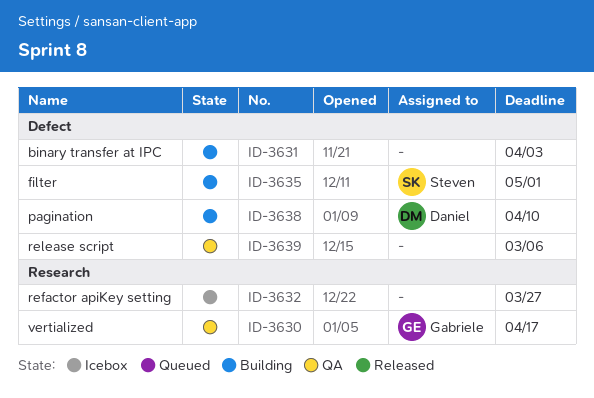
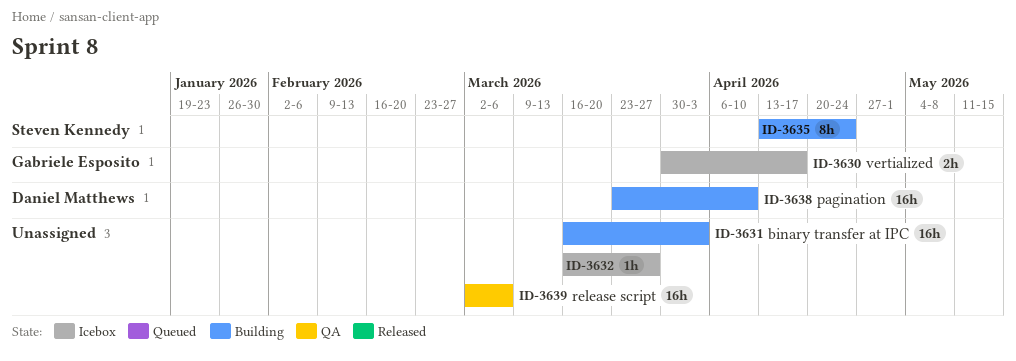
ID-3630, status: QA -> Icebox
ID-3635, due: May 1 -> Apr 24

